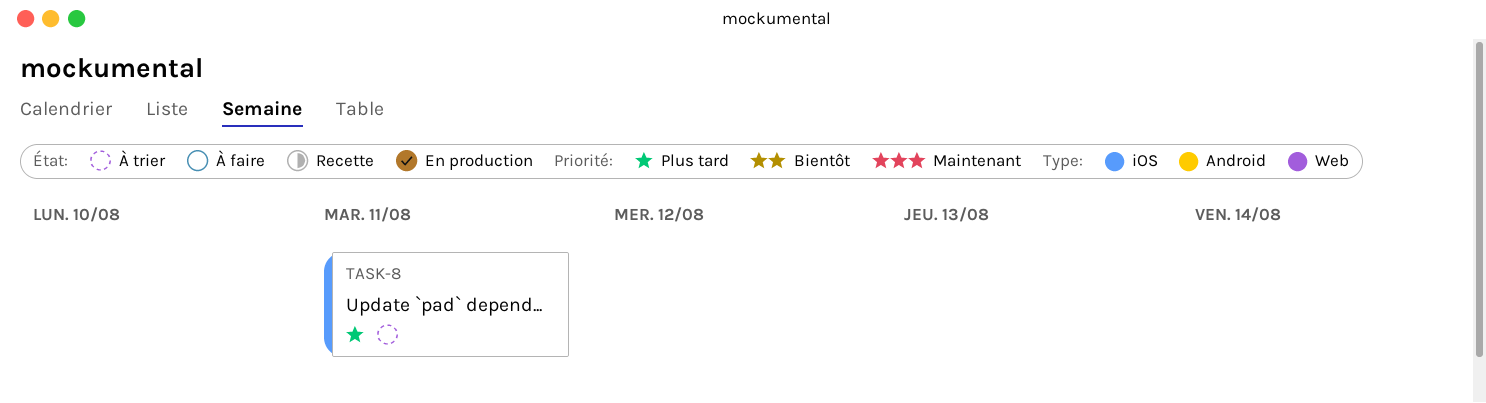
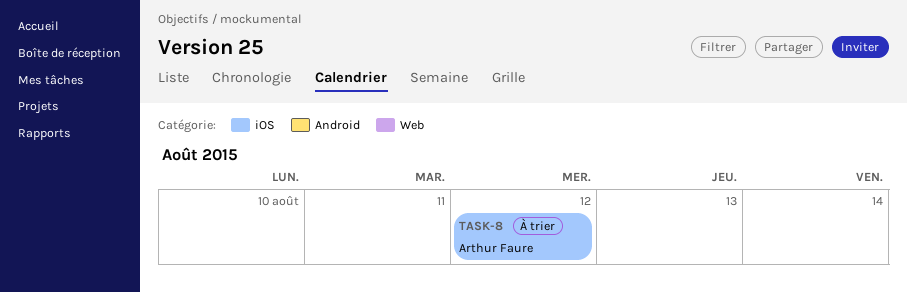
TASK-8, due: Aug 11 -> Aug 12

